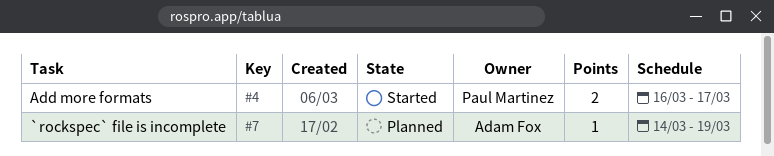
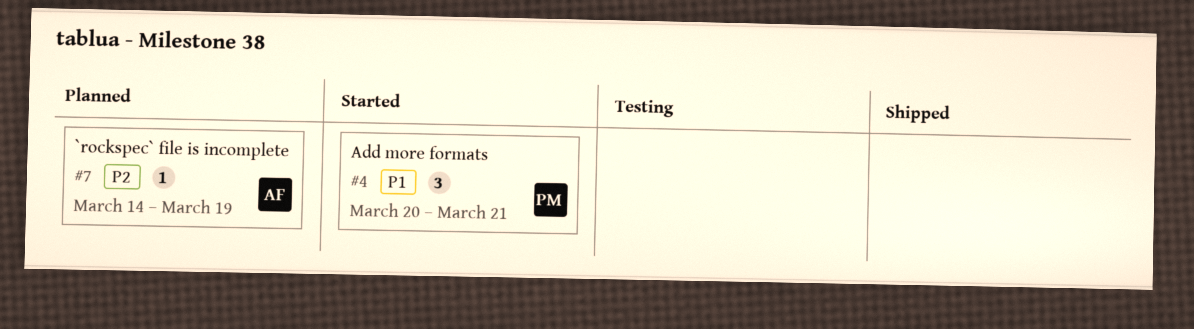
#4, estimate: 2 -> 3
#4, start: Mar 16 -> Mar 20
#4, due: Mar 17 -> Mar 21

